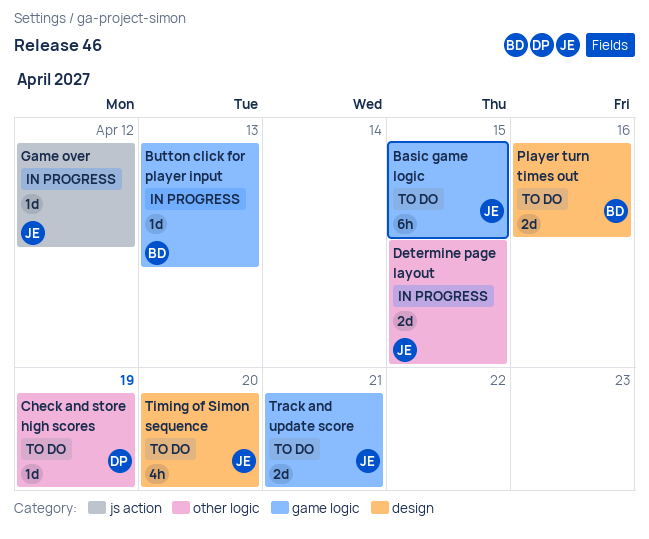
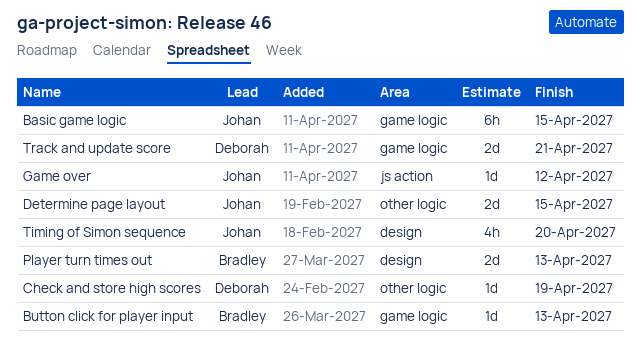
Player turn times out, due: Apr 16 -> Apr 13
Track and update score, owner: Johan -> Deborah

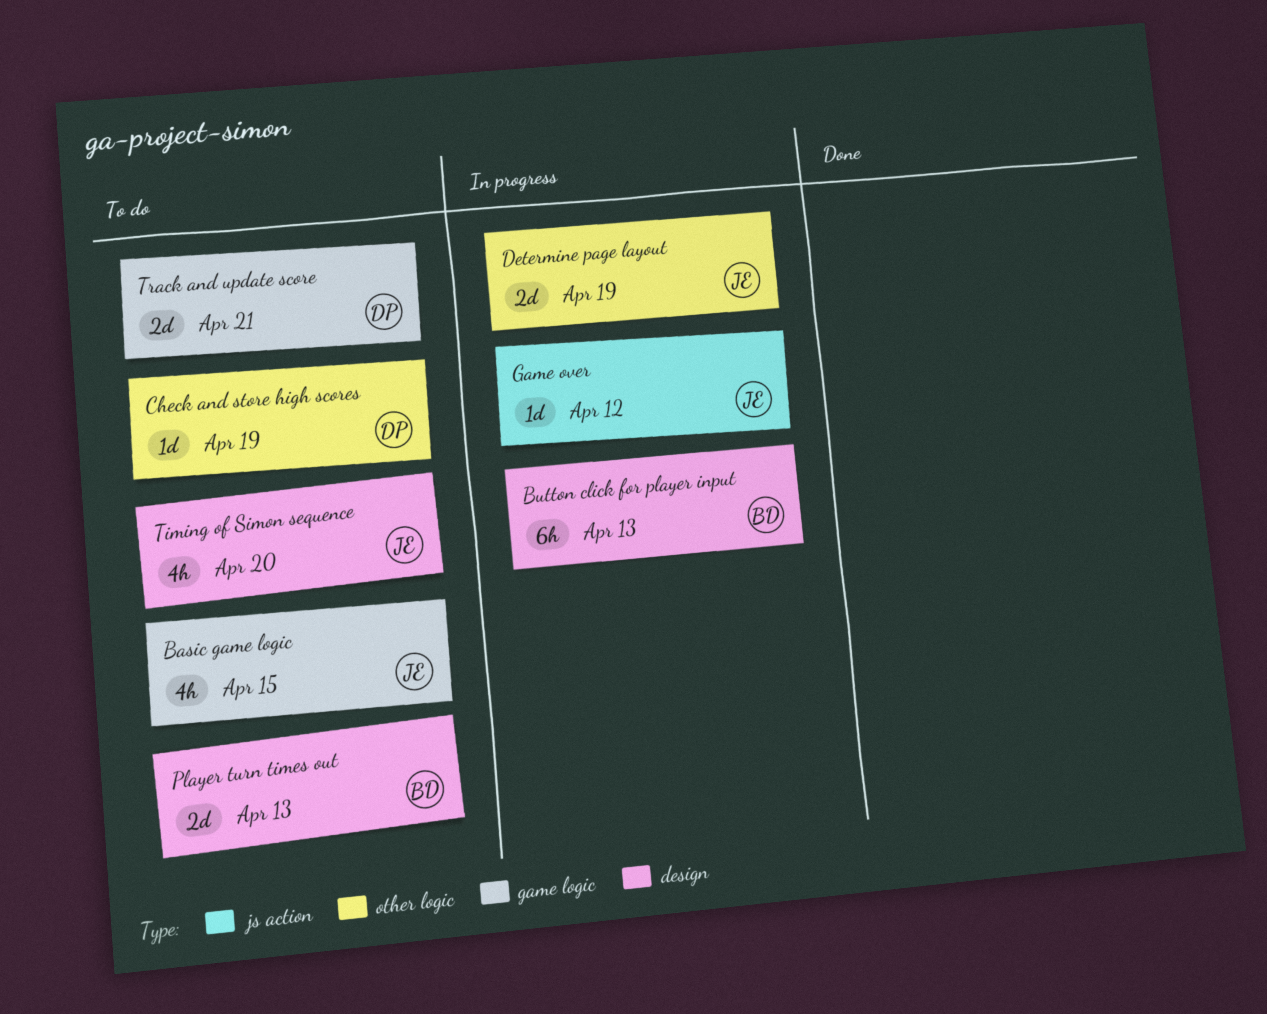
Basic game logic, estimate: 6h -> 4h
Button click for player input, label: game logic -> design
Button click for player input, estimate: 1d -> 6h
Determine page layout, due: Apr 15 -> Apr 19

